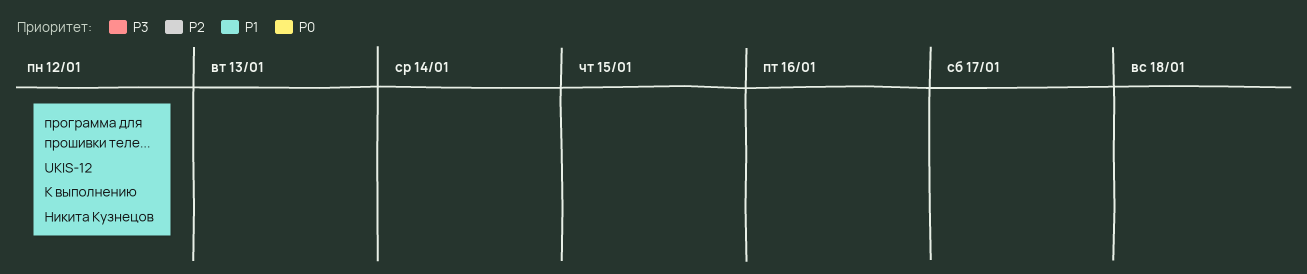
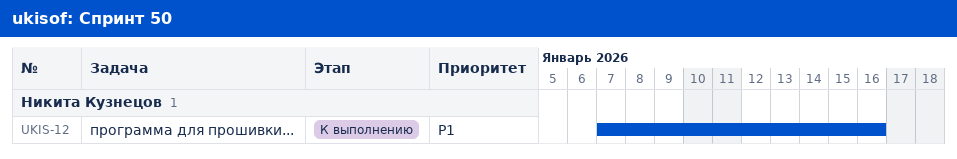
UKIS-12, due: Jan 12 -> Jan 16

